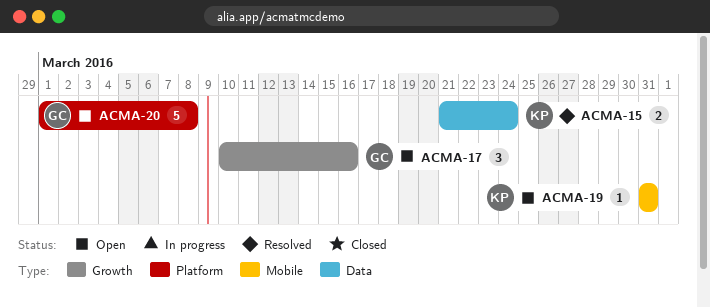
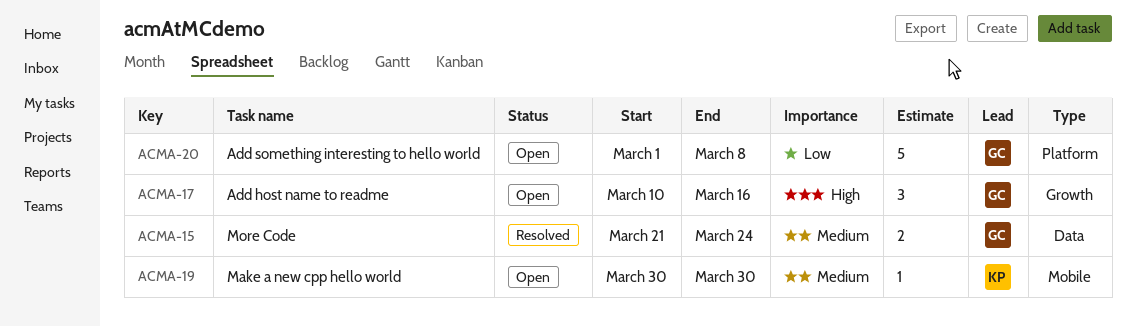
ACMA-15, owner: KP -> GC
ACMA-19, start: Mar 31 -> Mar 30
ACMA-19, due: Mar 31 -> Mar 30

